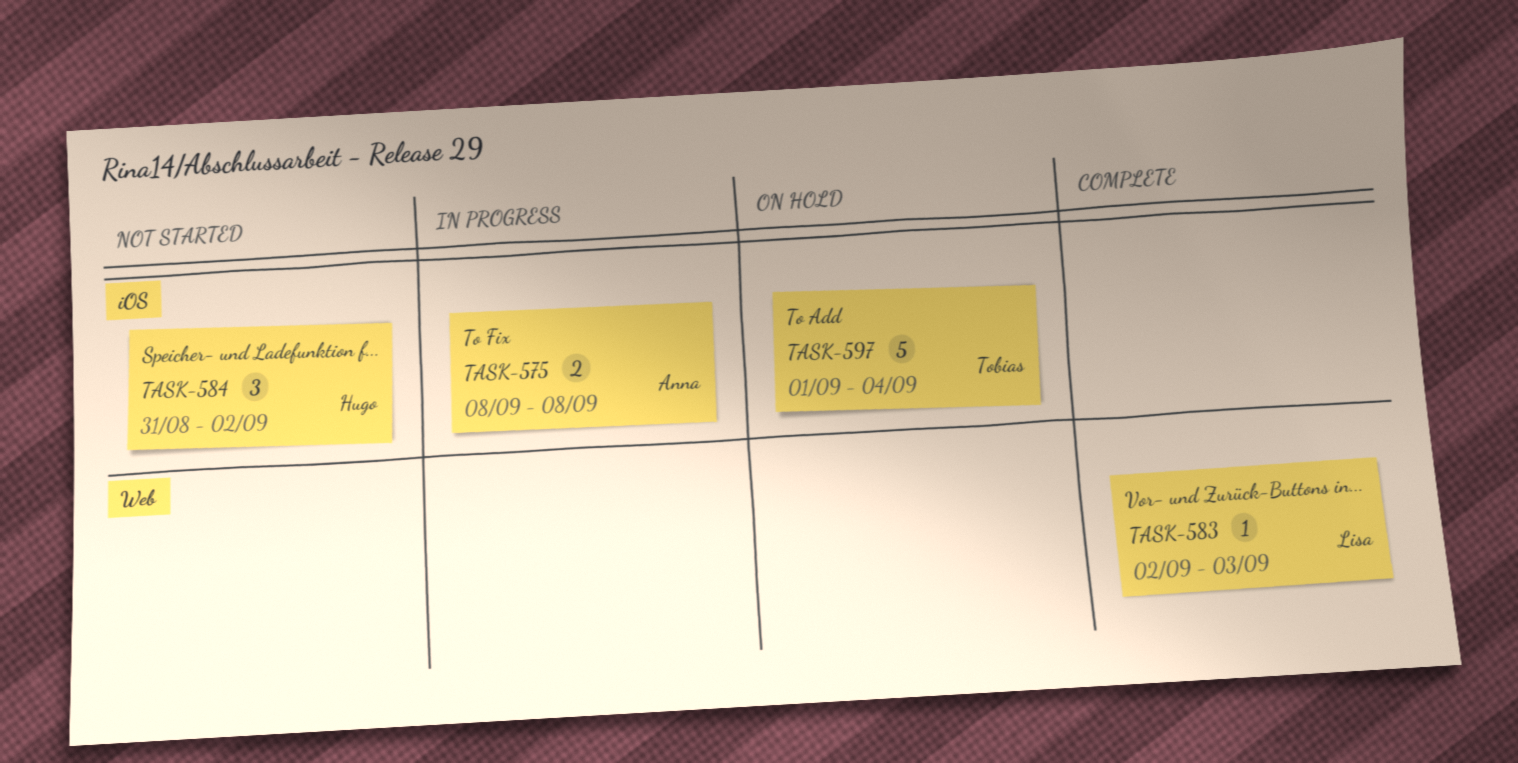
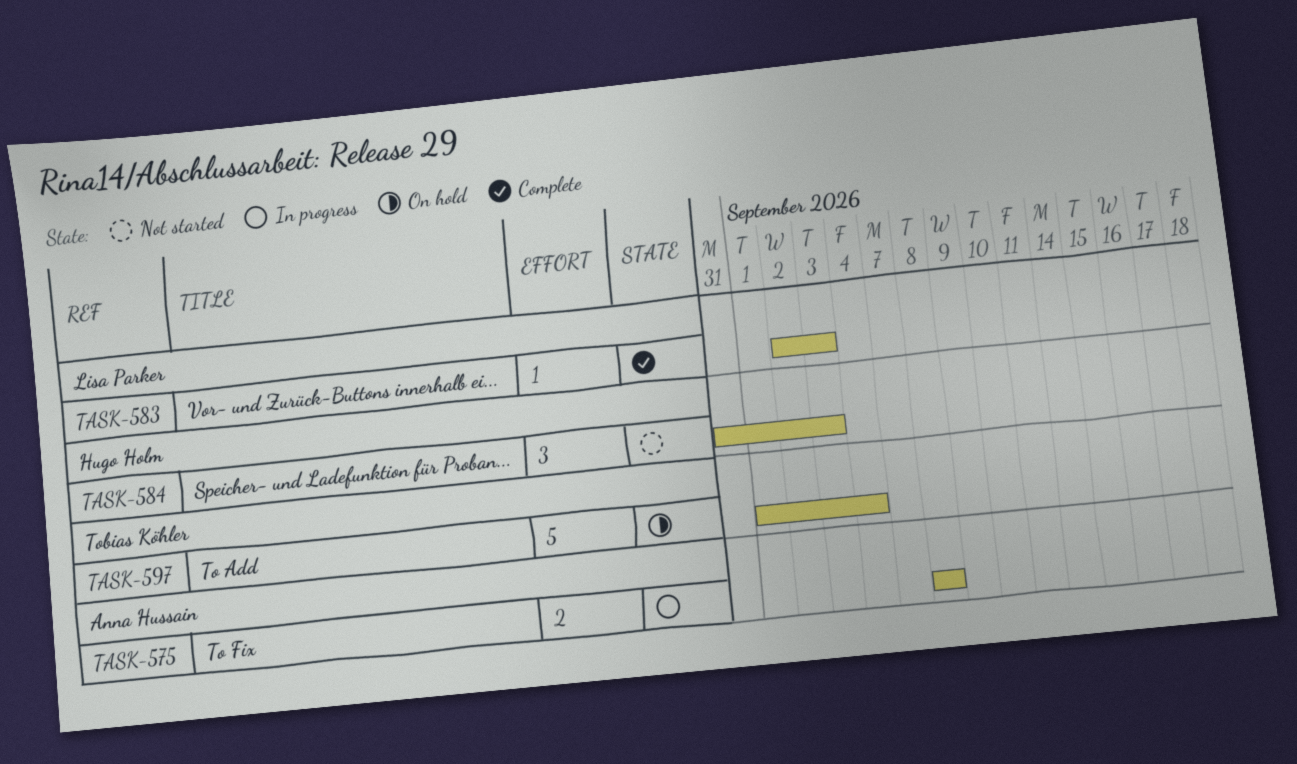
TASK-584, due: Sep 2 -> Sep 3

